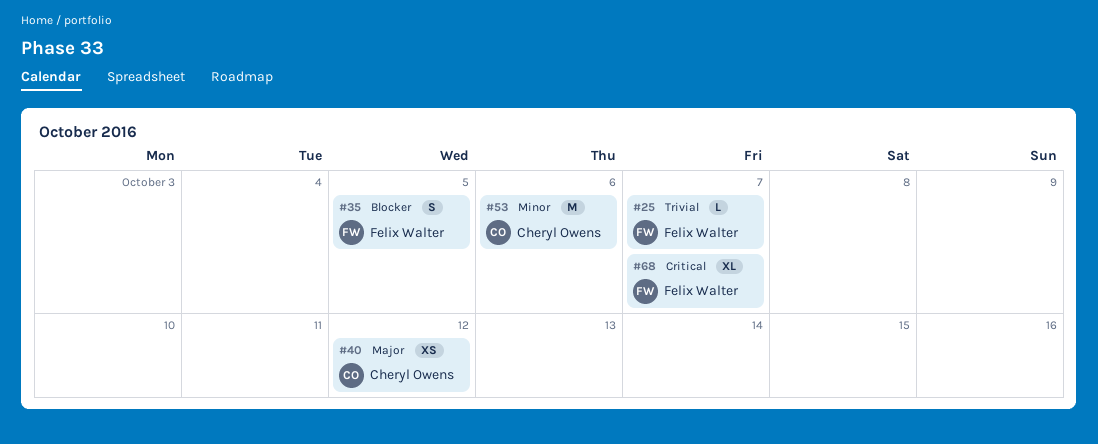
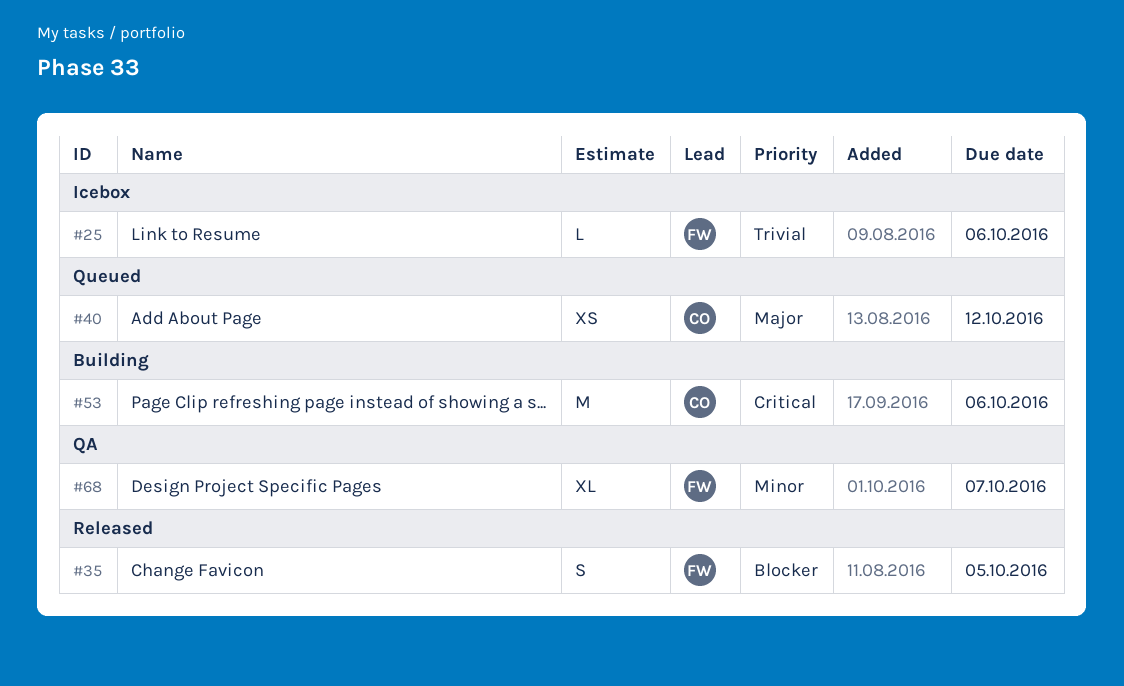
#25, due: Oct 7 -> Oct 6
#53, priority: Minor -> Critical
#68, priority: Critical -> Minor

